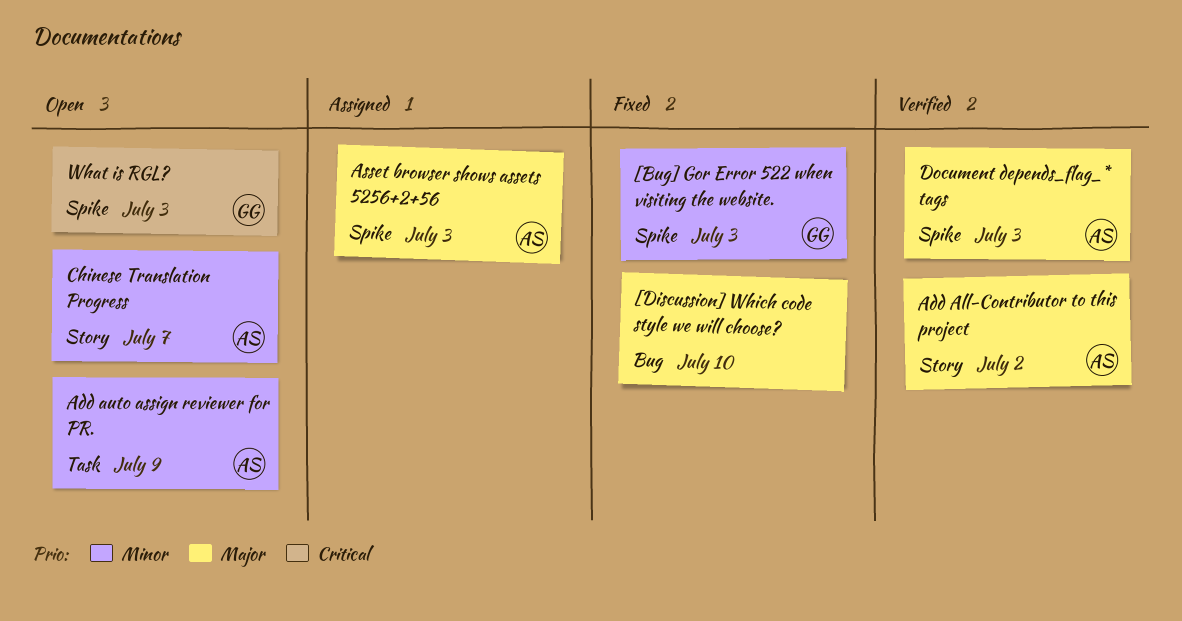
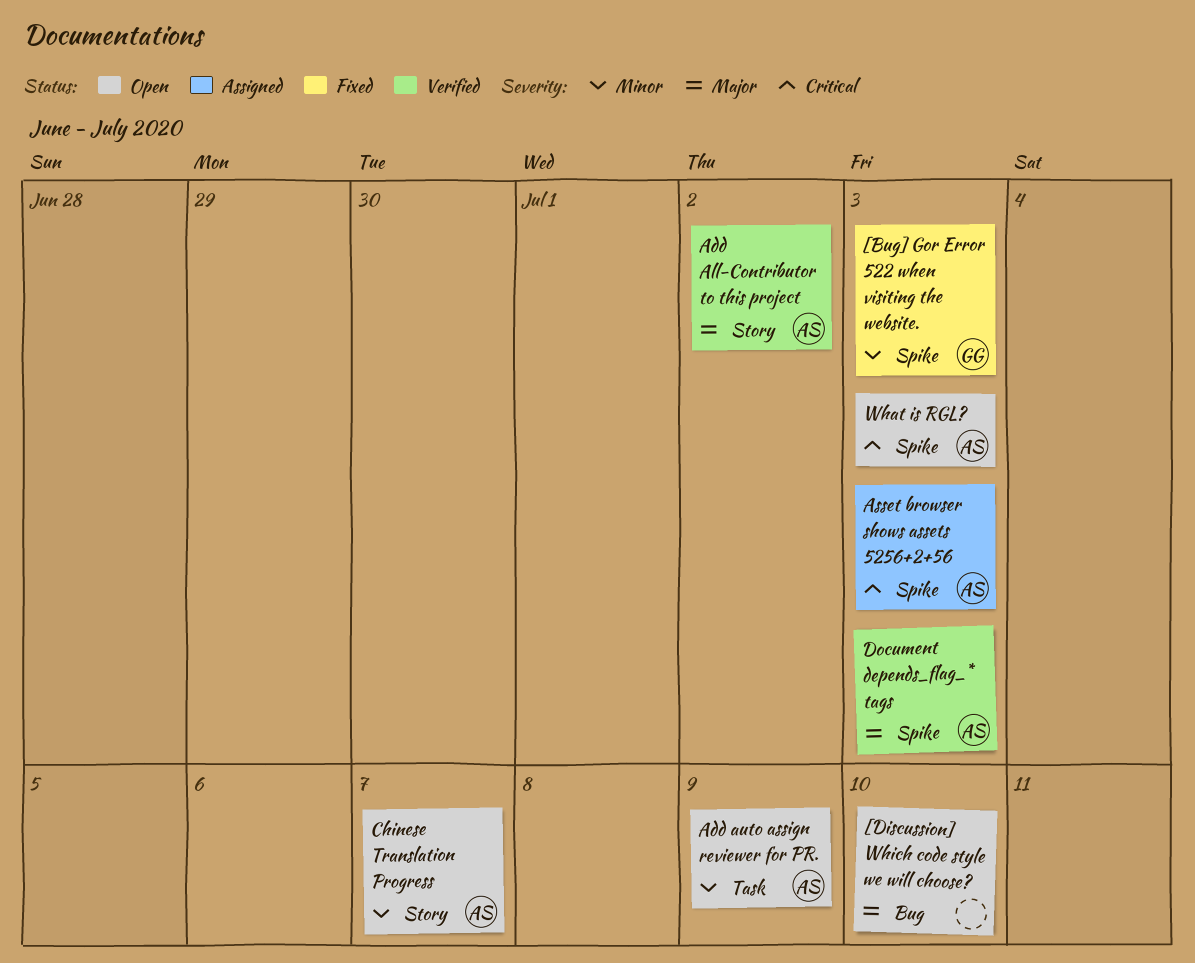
[Discussion] Which code style we will choose?, status: Fixed -> Open
Asset browser shows assets 5256+2+56, priority: Major -> Critical
What is RGL?, owner: GG -> AS

